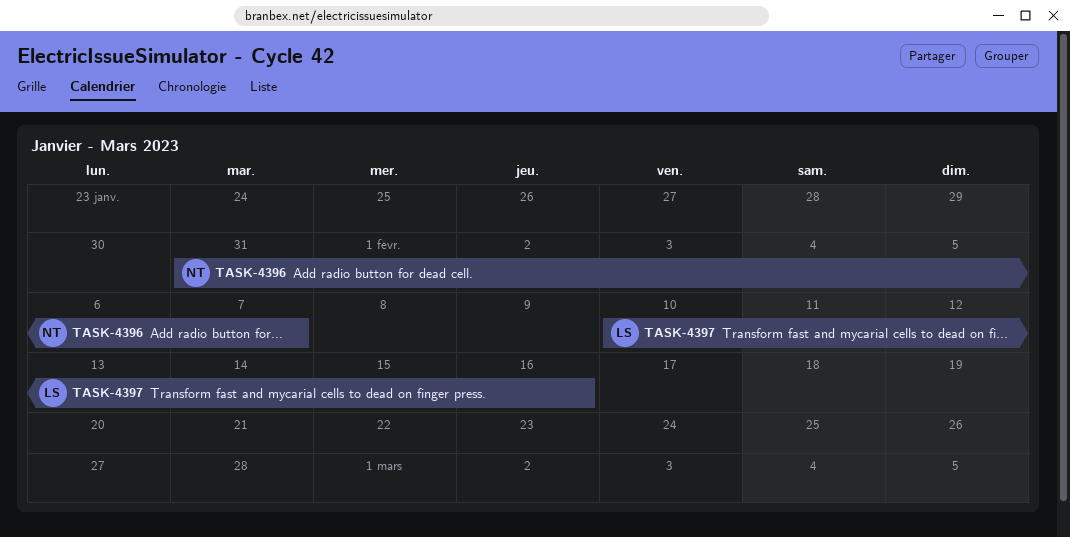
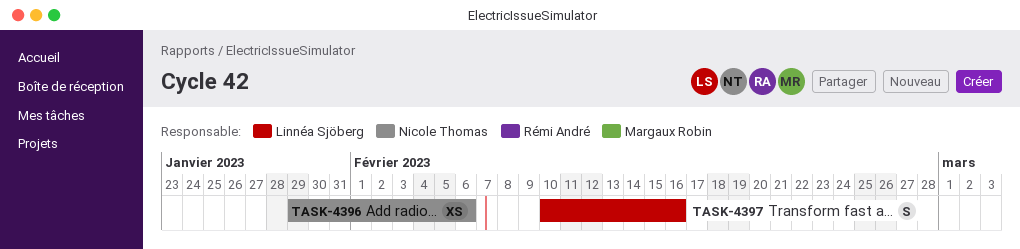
TASK-4396, start: Jan 31 -> Jan 29
TASK-4396, due: Feb 7 -> Feb 6

